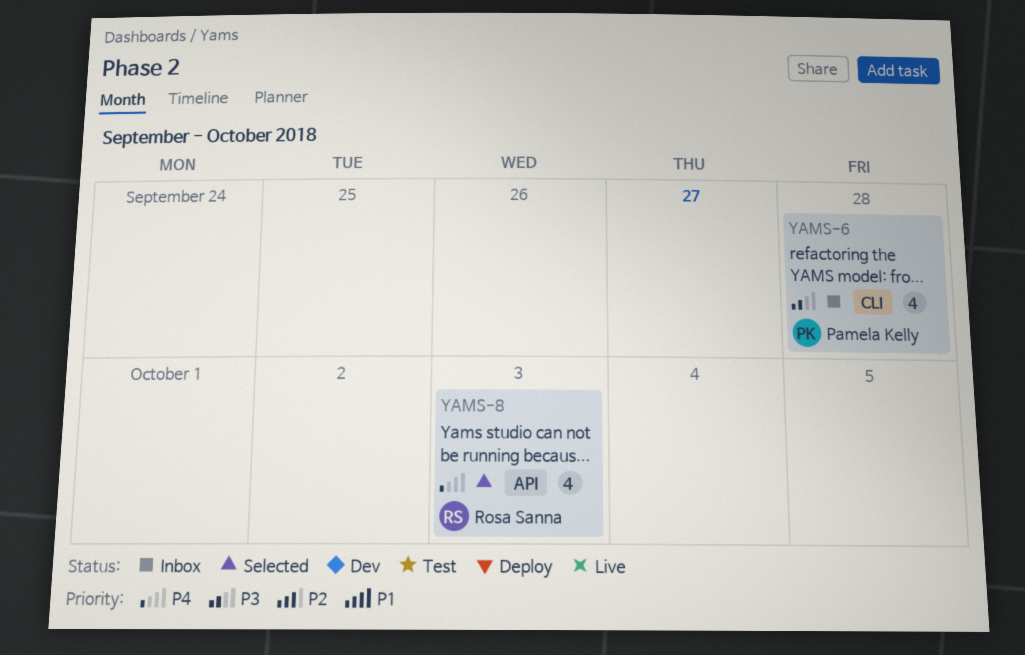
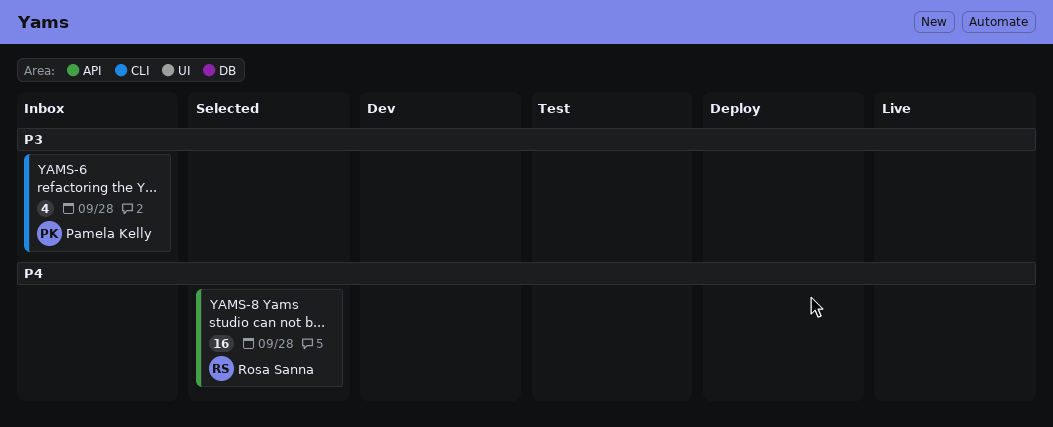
YAMS-8, estimate: 4 -> 16
YAMS-8, due: Oct 3 -> Sep 28

